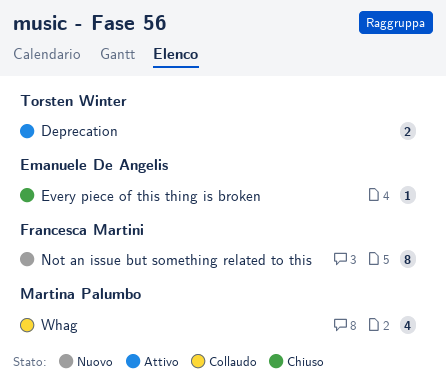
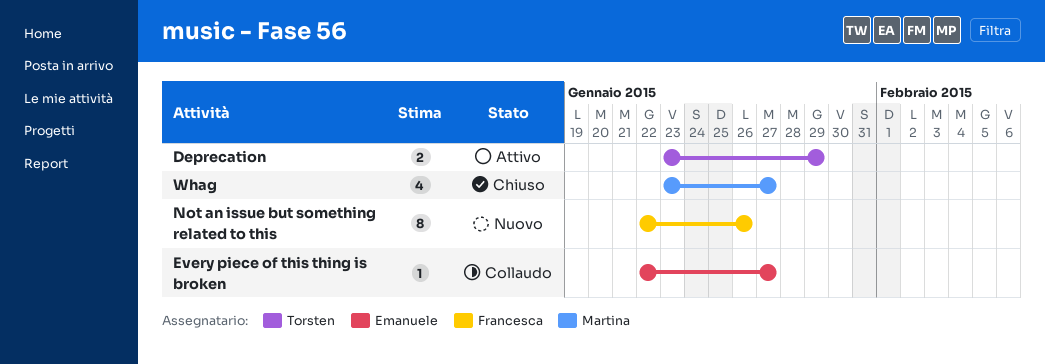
Every piece of this thing is broken, status: Chiuso -> Collaudo
Whag, status: Collaudo -> Chiuso

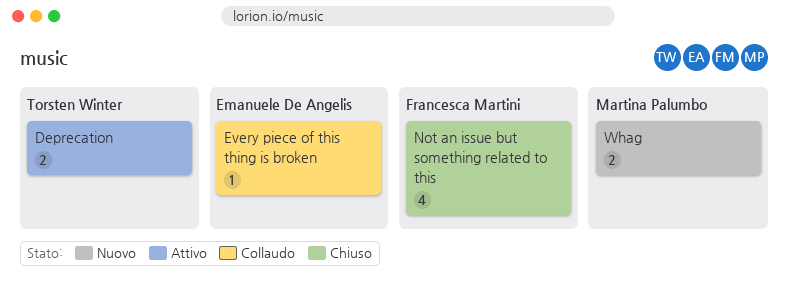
Not an issue but something related to this, status: Nuovo -> Chiuso
Not an issue but something related to this, estimate: 8 -> 4
Whag, status: Chiuso -> Nuovo
Whag, estimate: 4 -> 2

